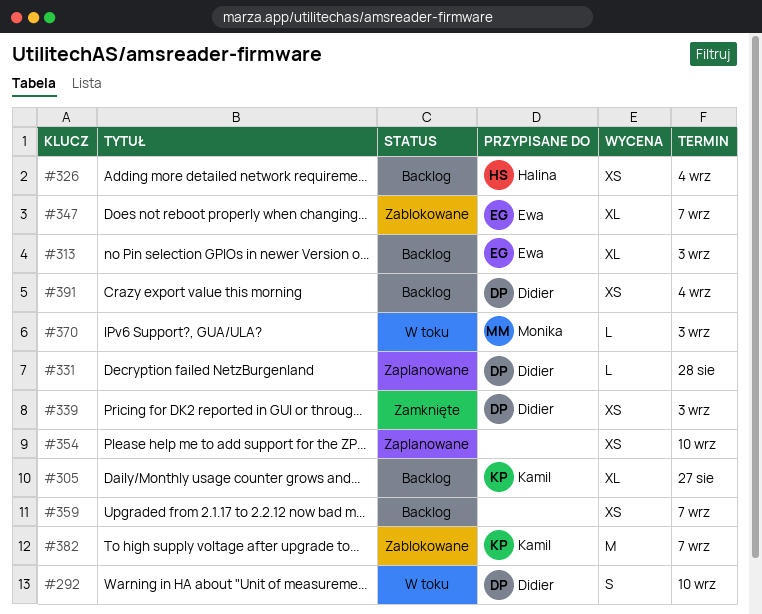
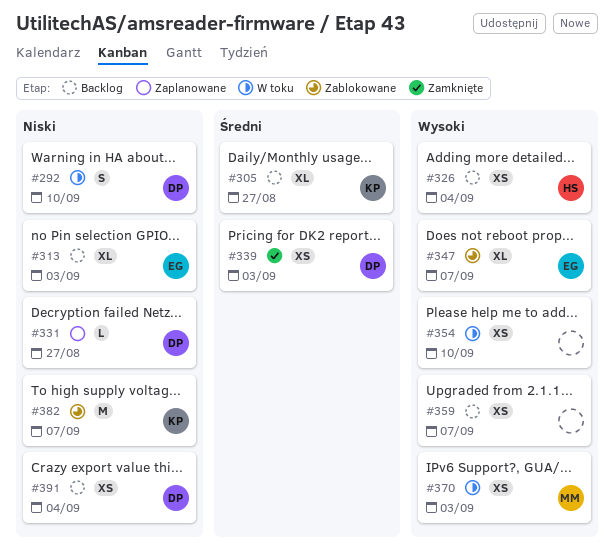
#331, due: Aug 28 -> Aug 27
#354, status: Zaplanowane -> W toku
#370, estimate: L -> XS

